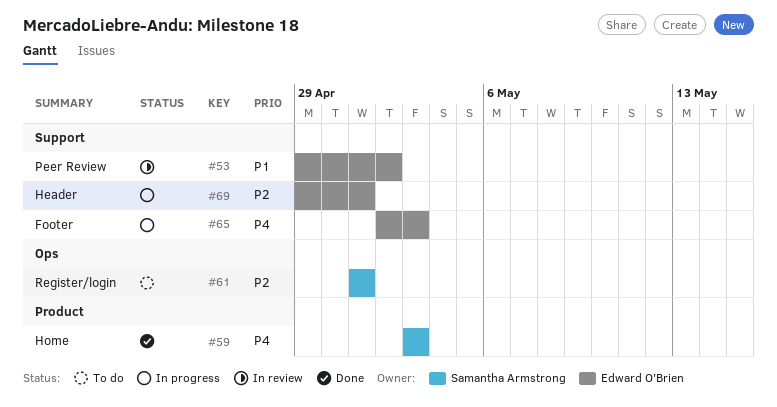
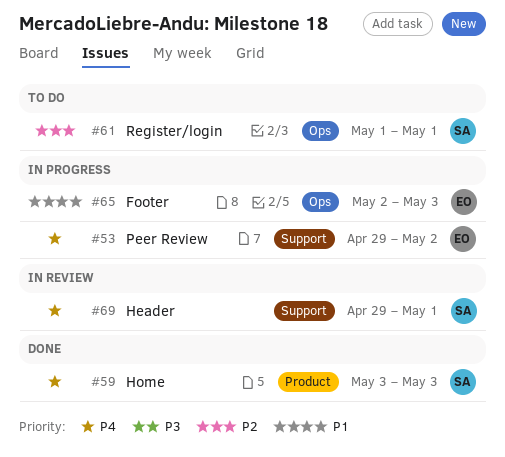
#53, status: In review -> In progress
#53, priority: P1 -> P4
#65, priority: P4 -> P1
#65, label: Support -> Ops
#69, status: In progress -> In review
#69, owner: Edward O'Brien -> Samantha Armstrong
#69, priority: P2 -> P4

